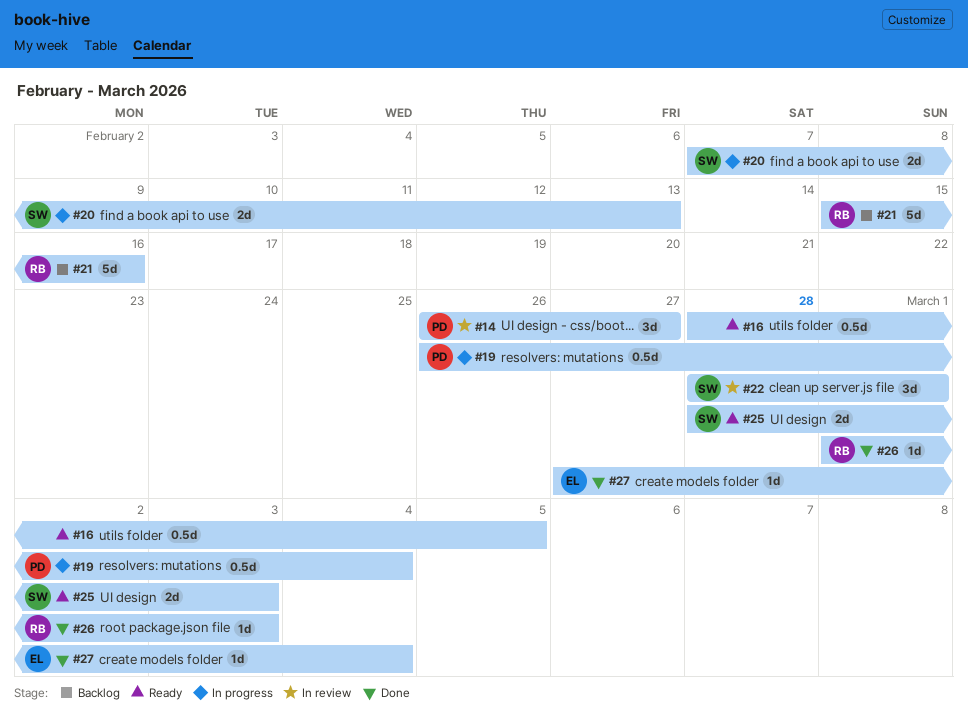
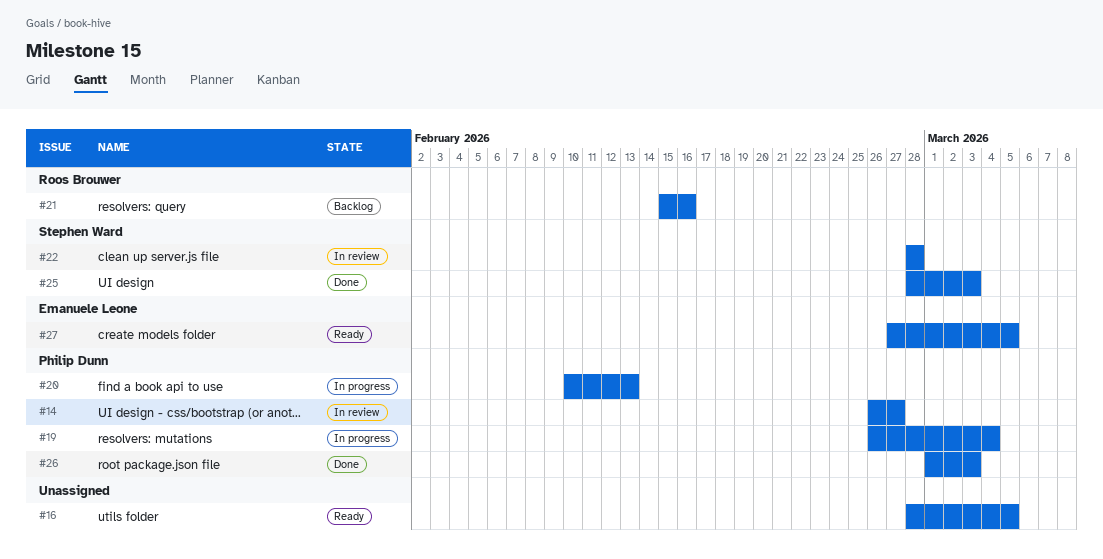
#20, owner: Stephen Ward -> Philip Dunn
#20, start: Feb 7 -> Feb 10
#22, due: Mar 1 -> Feb 28
#25, status: Ready -> Done
#26, owner: Roos Brouwer -> Philip Dunn
#27, status: Done -> Ready
#27, due: Mar 4 -> Mar 5

